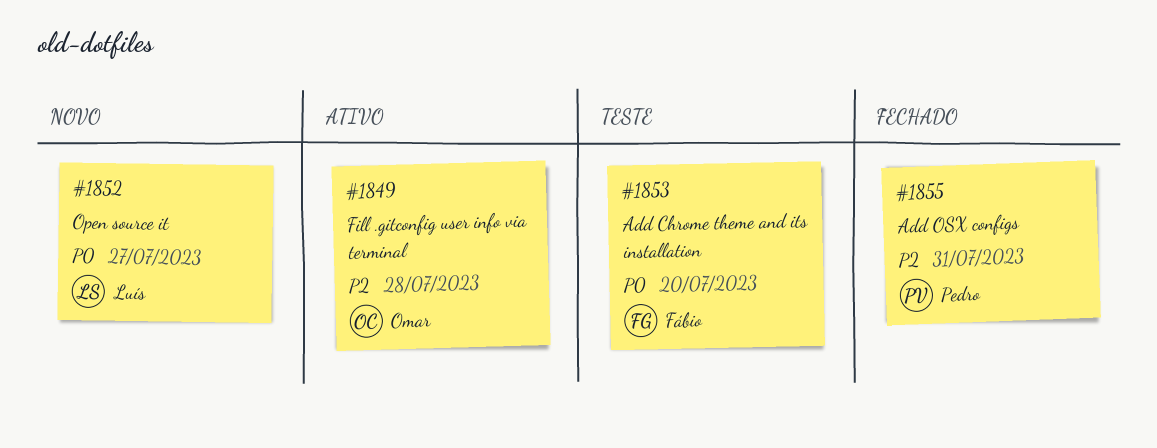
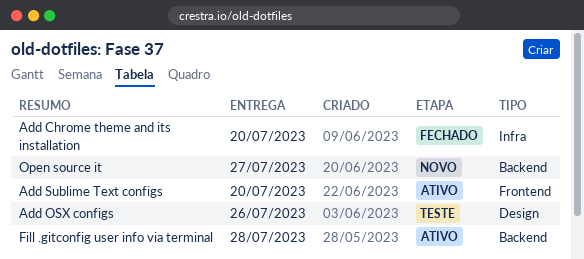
Add Chrome theme and its installation, status: Teste -> Fechado
Add OSX configs, status: Fechado -> Teste
Add OSX configs, due: Jul 31 -> Jul 26
Add Sublime Text configs: none -> present

